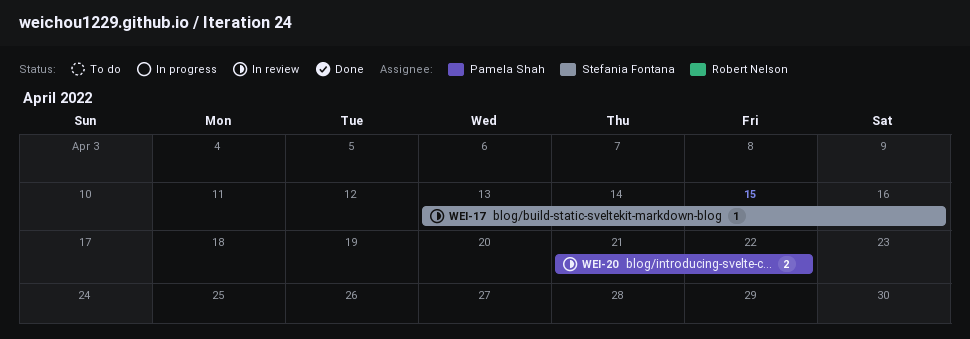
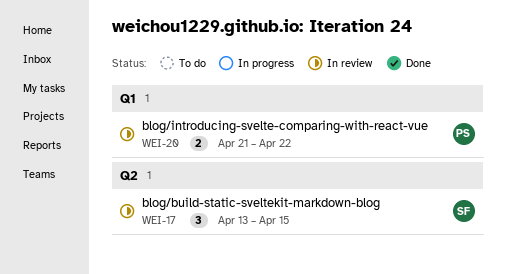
WEI-17, estimate: 1 -> 3
WEI-17, due: Apr 16 -> Apr 15

